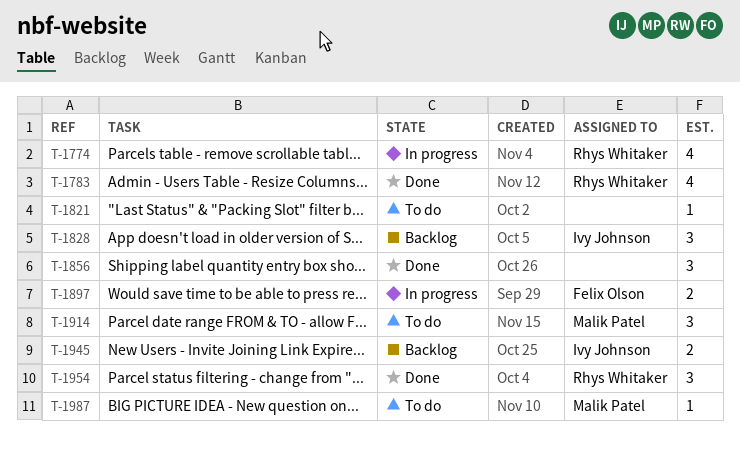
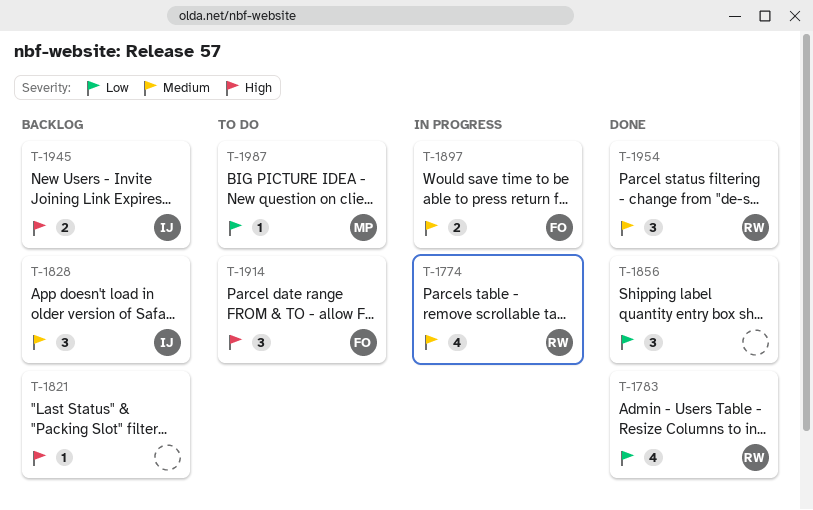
T-1821, status: To do -> Backlog
T-1914, owner: Malik Patel -> Felix Olson

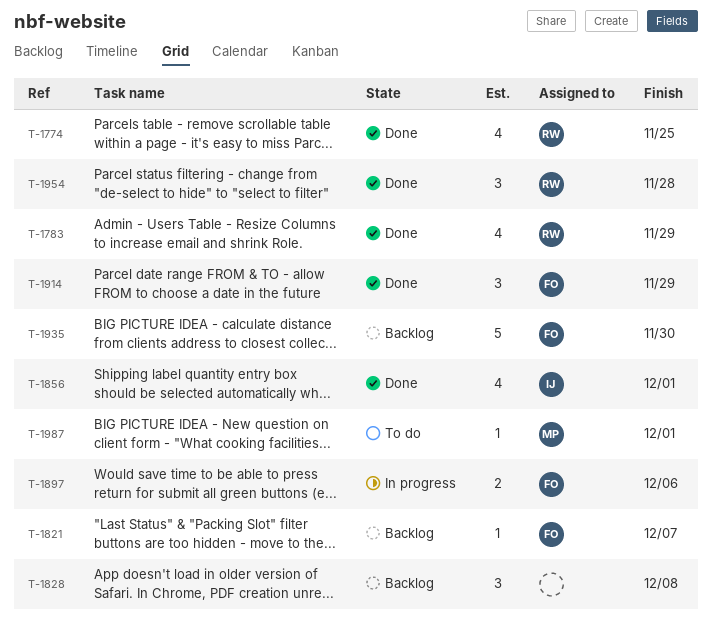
T-1774, status: In progress -> Done
T-1821, owner: none -> FO
T-1828, owner: IJ -> none
T-1856, owner: none -> IJ
T-1856, estimate: 3 -> 4
T-1914, status: To do -> Done
T-1935: none -> present
T-1945: present -> none

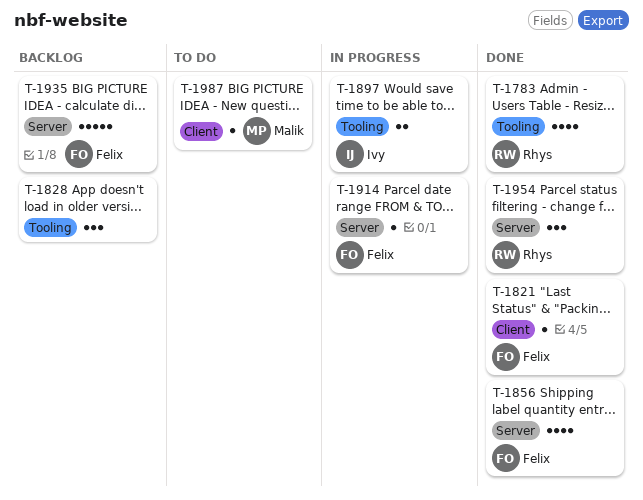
T-1774: present -> none
T-1821, status: Backlog -> Done
T-1856, owner: Ivy -> Felix
T-1897, owner: Felix -> Ivy
T-1914, status: Done -> In progress
T-1914, estimate: 3 -> 1

